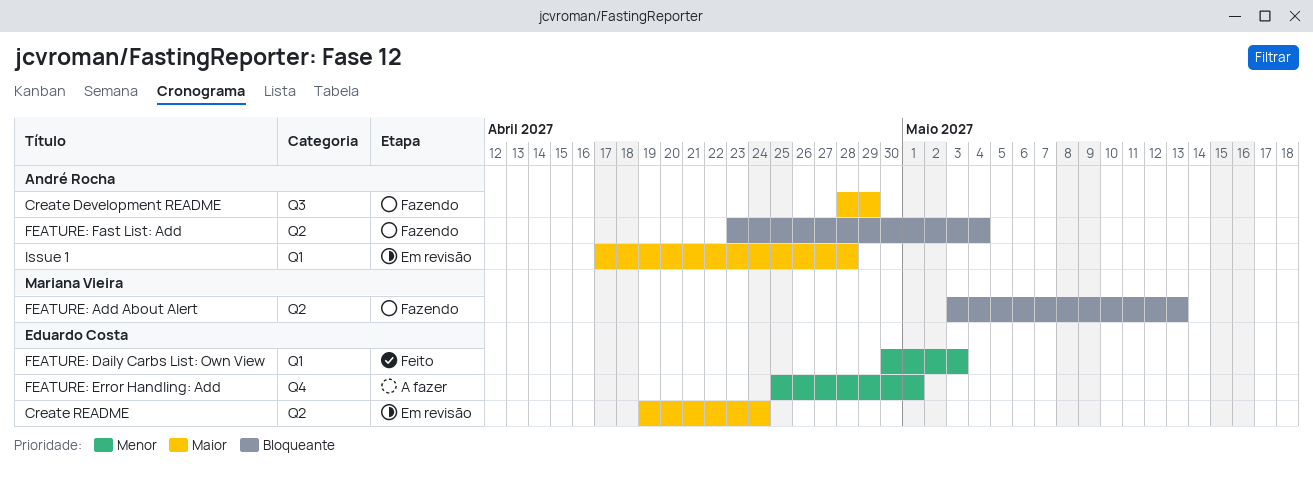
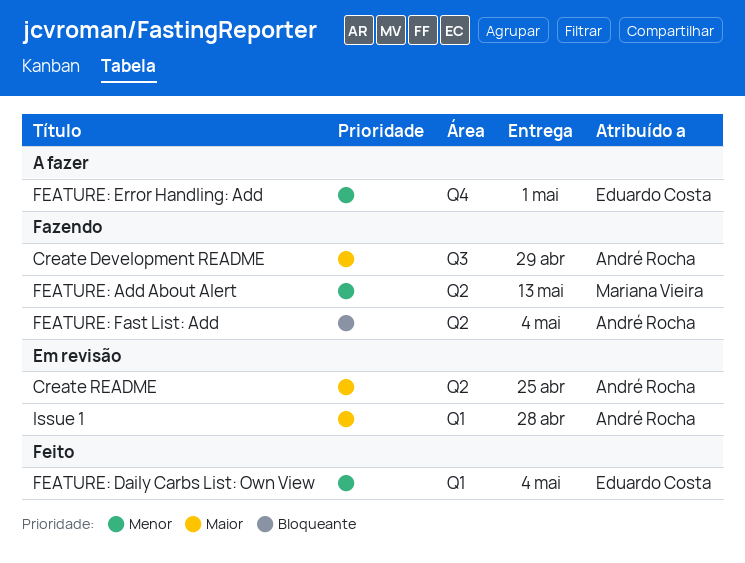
Create README, owner: Eduardo Costa -> André Rocha
Create README, due: Apr 24 -> Apr 25
FEATURE: Add About Alert, priority: Bloqueante -> Menor
FEATURE: Daily Carbs List: Own View, due: May 3 -> May 4

